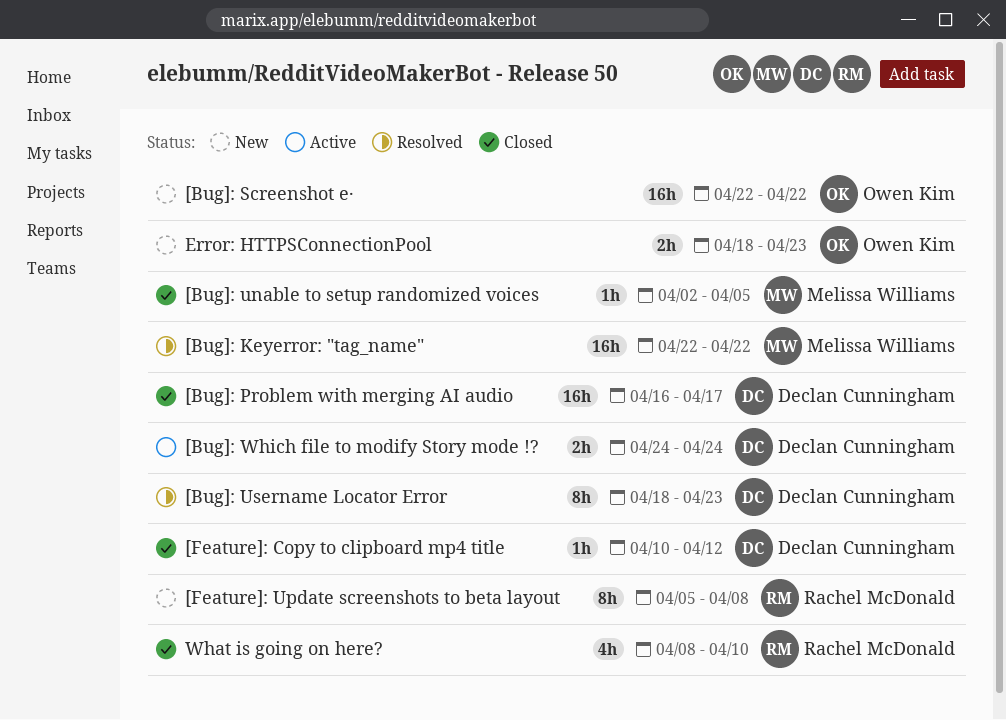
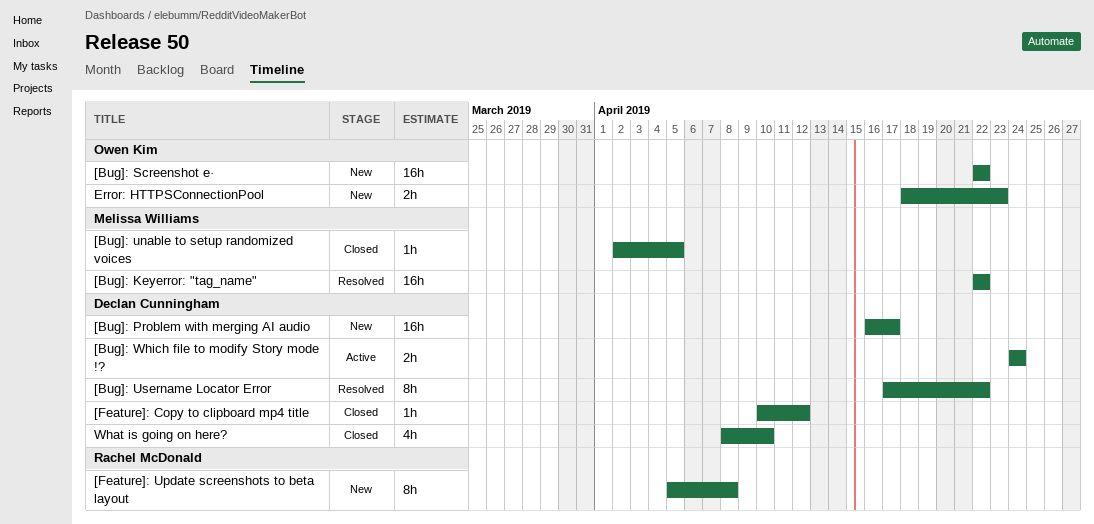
[Bug]: Problem with merging AI audio, status: Closed -> New
[Bug]: Username Locator Error, start: Apr 18 -> Apr 17
[Bug]: Username Locator Error, due: Apr 23 -> Apr 22
What is going on here?, owner: Rachel McDonald -> Declan Cunningham

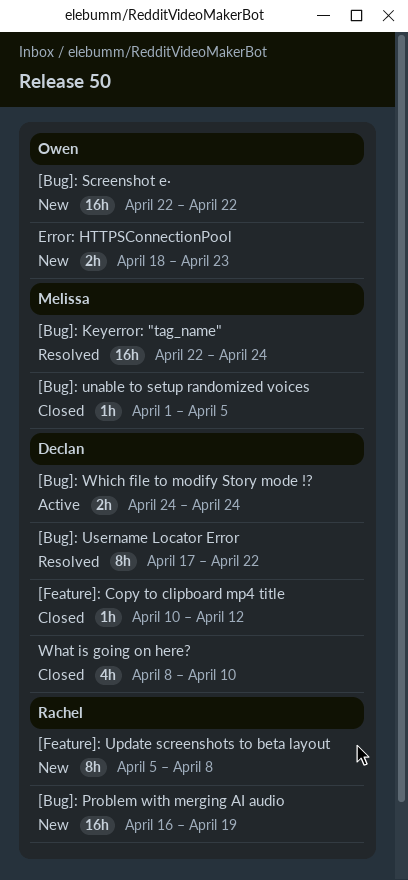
[Bug]: Keyerror: "tag_name", due: Apr 22 -> Apr 24
[Bug]: Problem with merging AI audio, owner: Declan Cunningham -> Rachel McDonald
[Bug]: Problem with merging AI audio, due: Apr 17 -> Apr 19
[Bug]: unable to setup randomized voices, start: Apr 2 -> Apr 1

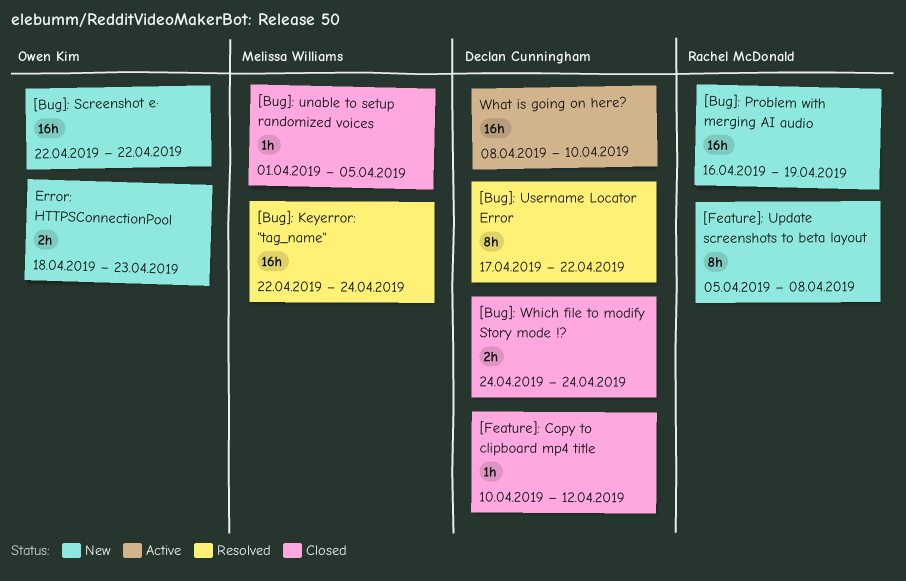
[Bug]: Which file to modify Story mode !?, status: Active -> Closed
What is going on here?, status: Closed -> Active
What is going on here?, estimate: 4h -> 16h

